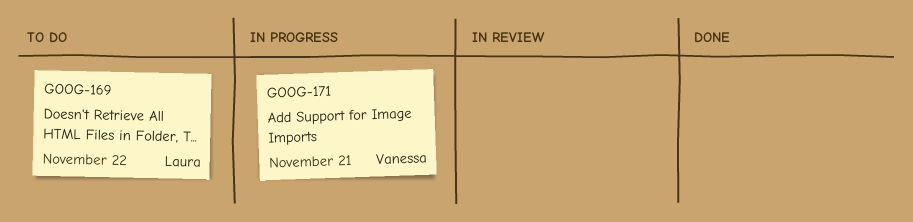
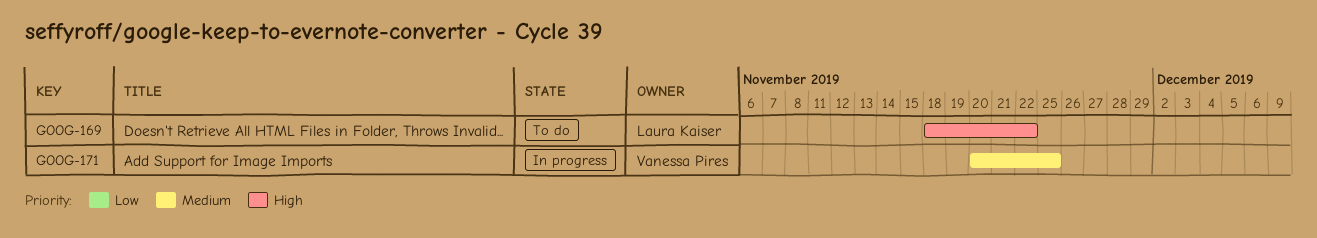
GOOG-171, due: Nov 21 -> Nov 25

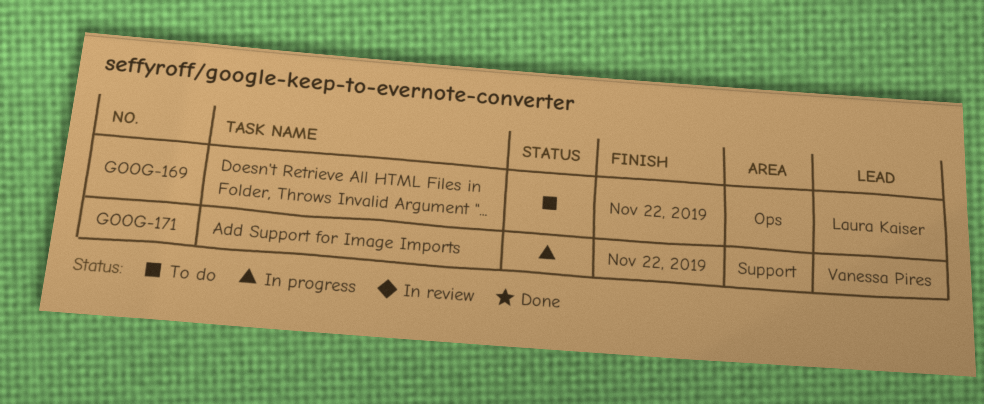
GOOG-171, due: Nov 25 -> Nov 22

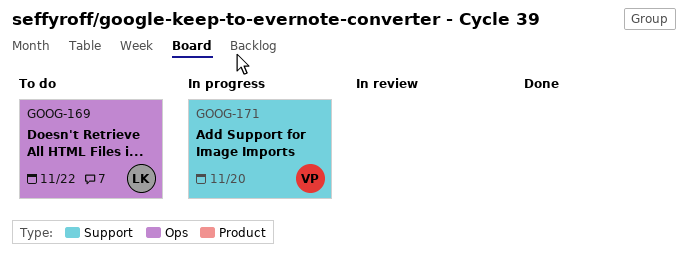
GOOG-171, due: Nov 22 -> Nov 20

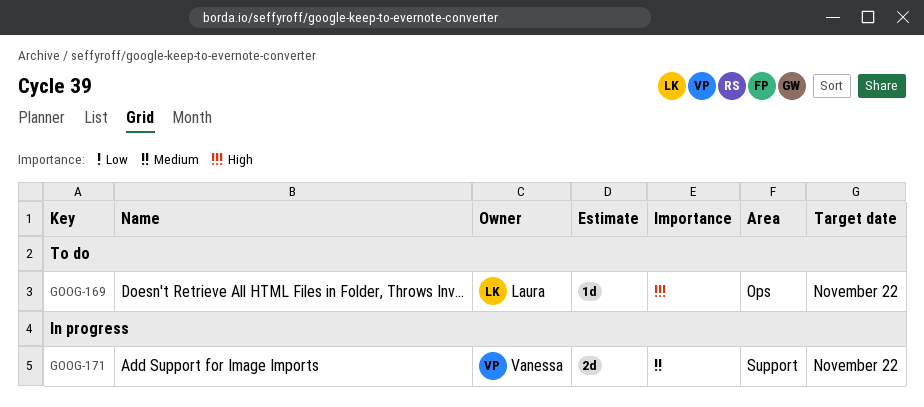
GOOG-171, due: Nov 20 -> Nov 22

